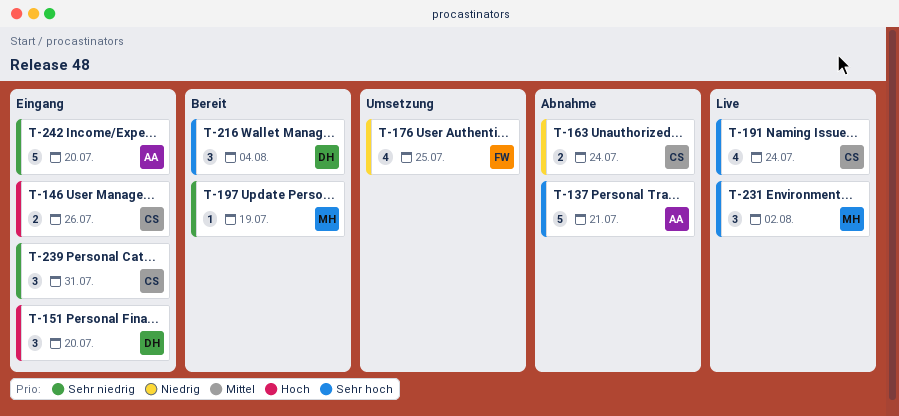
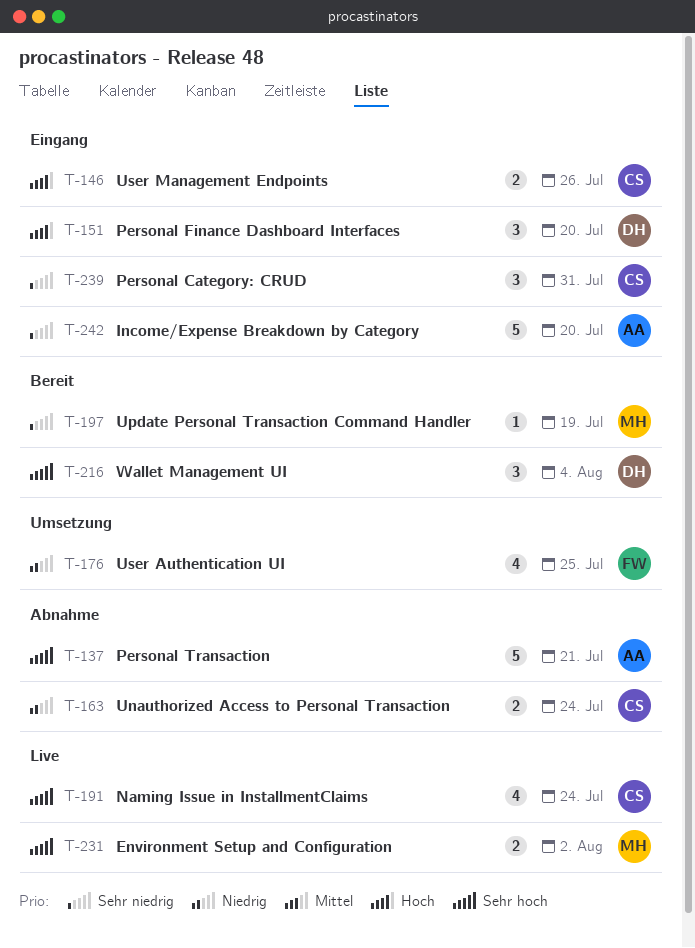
T-231, estimate: 3 -> 2

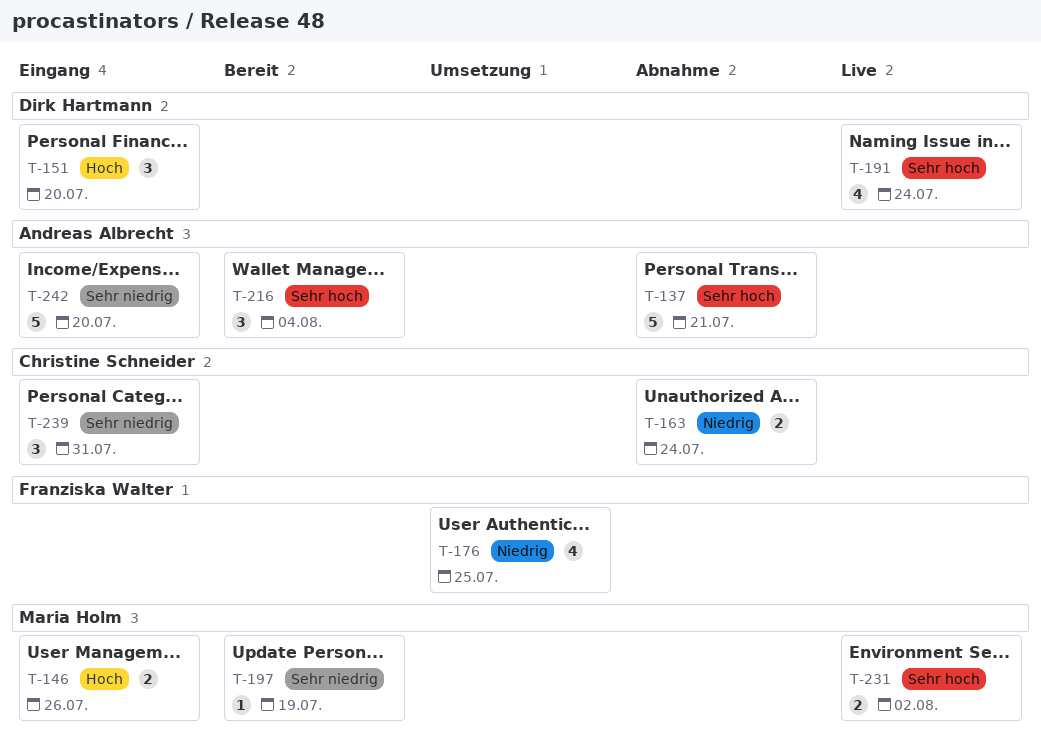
T-146, owner: Christine Schneider -> Maria Holm
T-191, owner: Christine Schneider -> Dirk Hartmann
T-216, owner: Dirk Hartmann -> Andreas Albrecht

